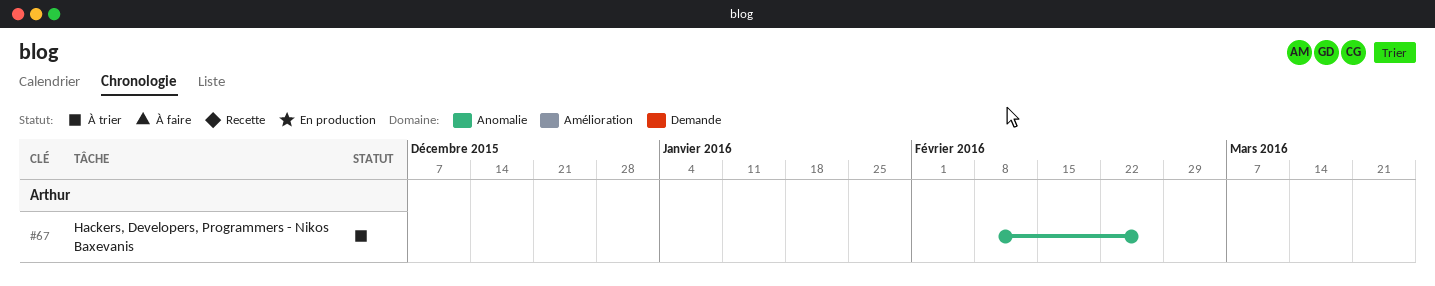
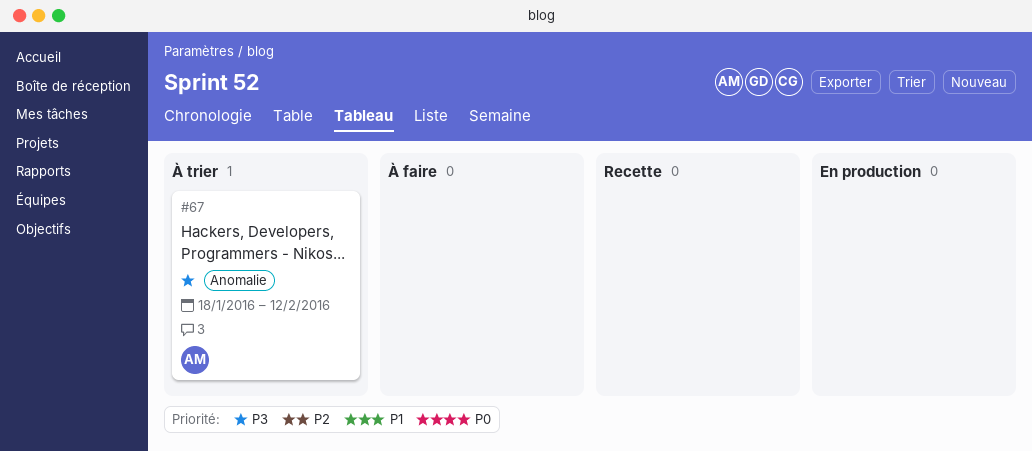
#67, start: Feb 8 -> Jan 18
#67, due: Feb 26 -> Feb 12

